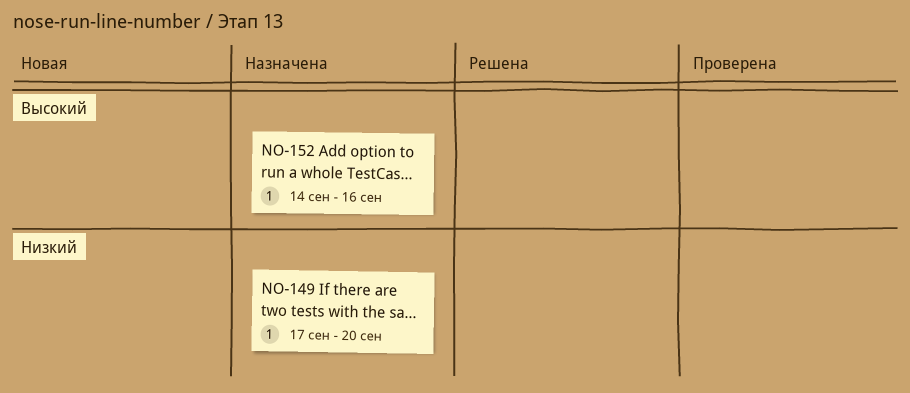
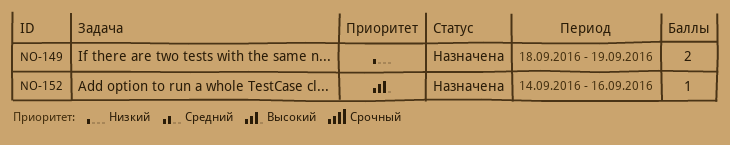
NO-149, estimate: 1 -> 2
NO-149, start: Sep 17 -> Sep 18
NO-149, due: Sep 20 -> Sep 19

